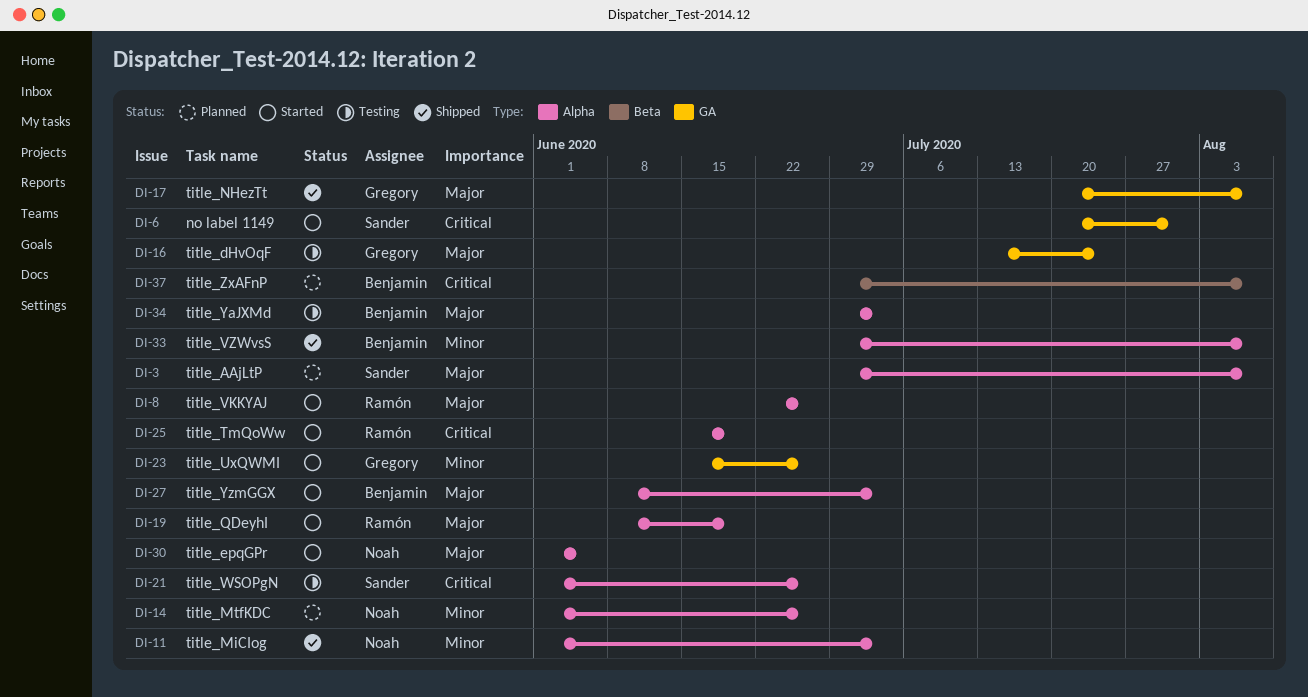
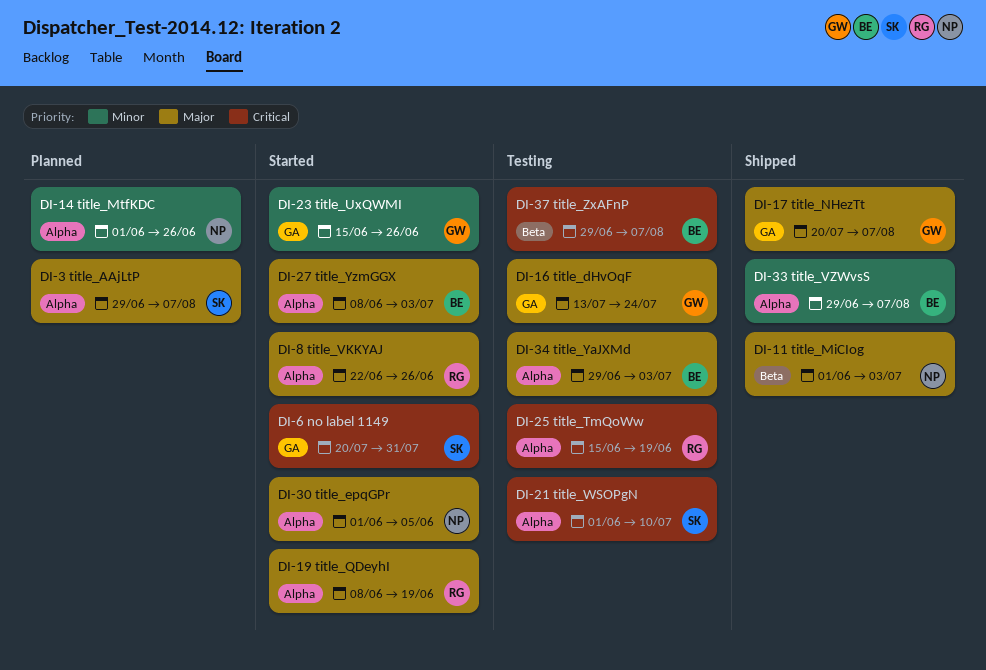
DI-11, priority: Minor -> Major
DI-11, label: Alpha -> Beta
DI-21, due: Jun 26 -> Jul 10
DI-25, status: Started -> Testing
DI-37, status: Planned -> Testing

